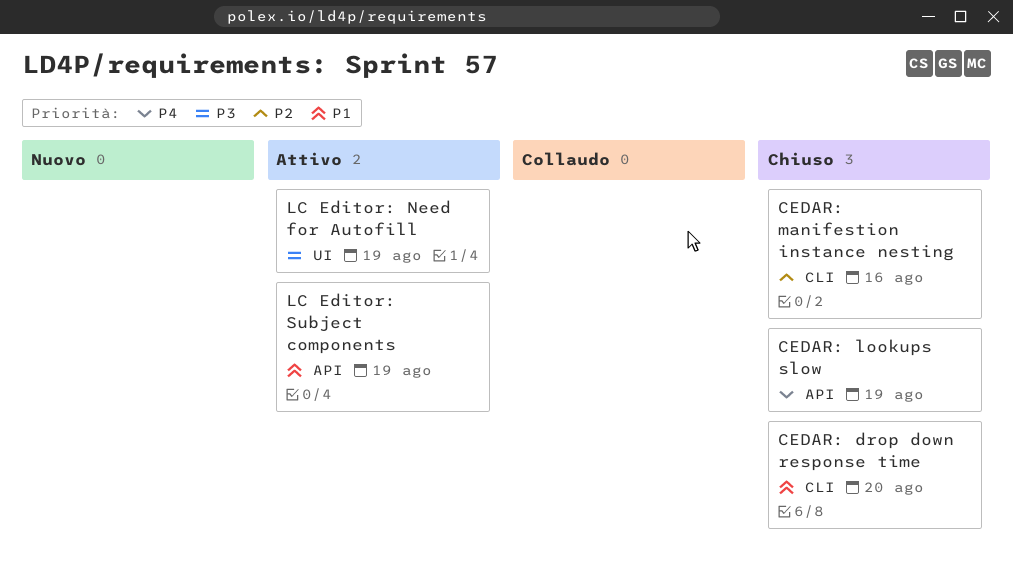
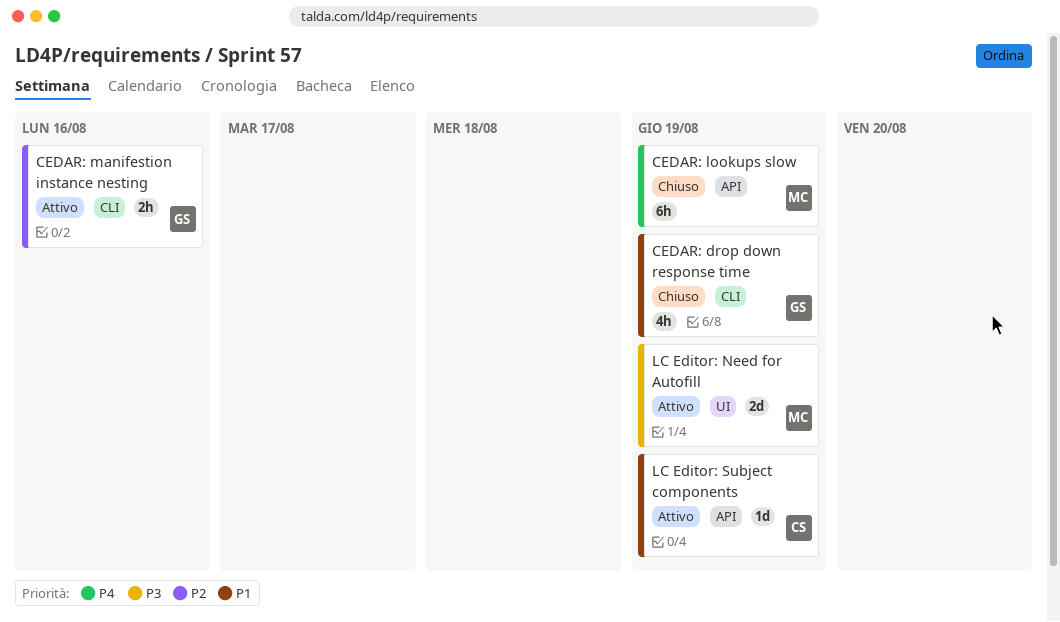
CEDAR: drop down response time, due: Aug 20 -> Aug 19
CEDAR: manifestion instance nesting, status: Chiuso -> Attivo

